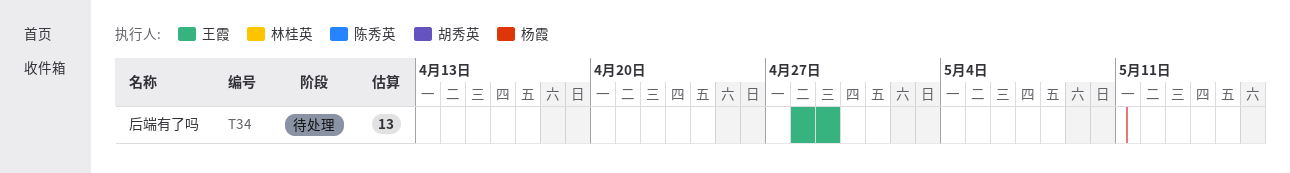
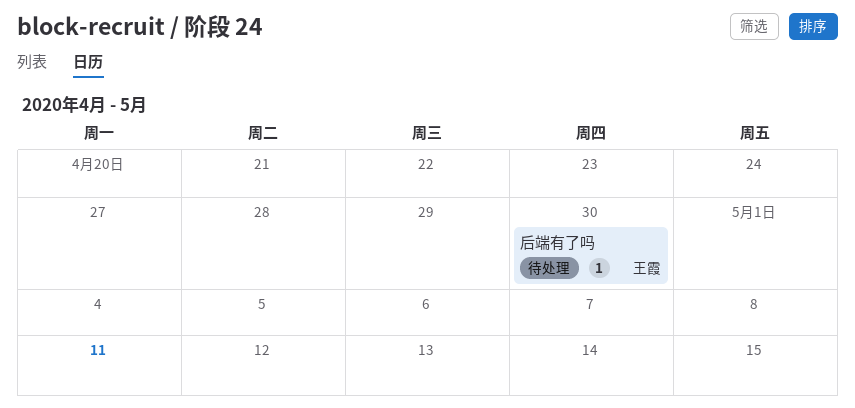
后端有了吗, estimate: 13 -> 1
后端有了吗, due: Apr 29 -> Apr 30

